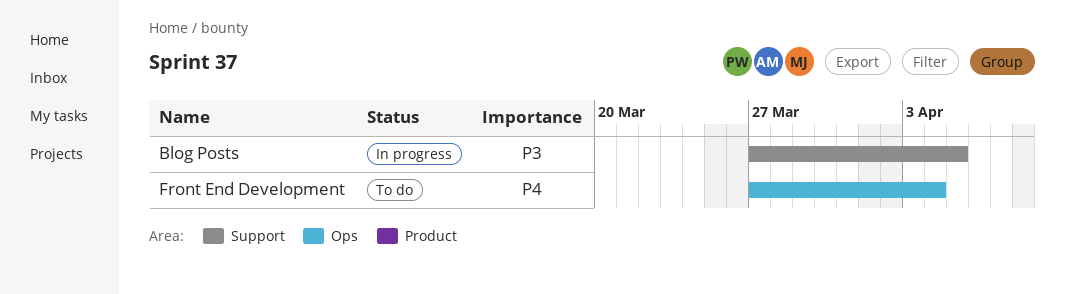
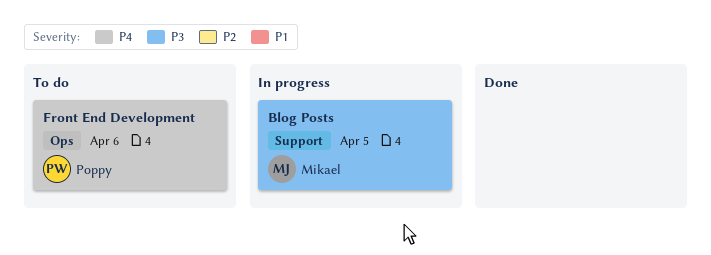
Front End Development, due: Apr 4 -> Apr 6

